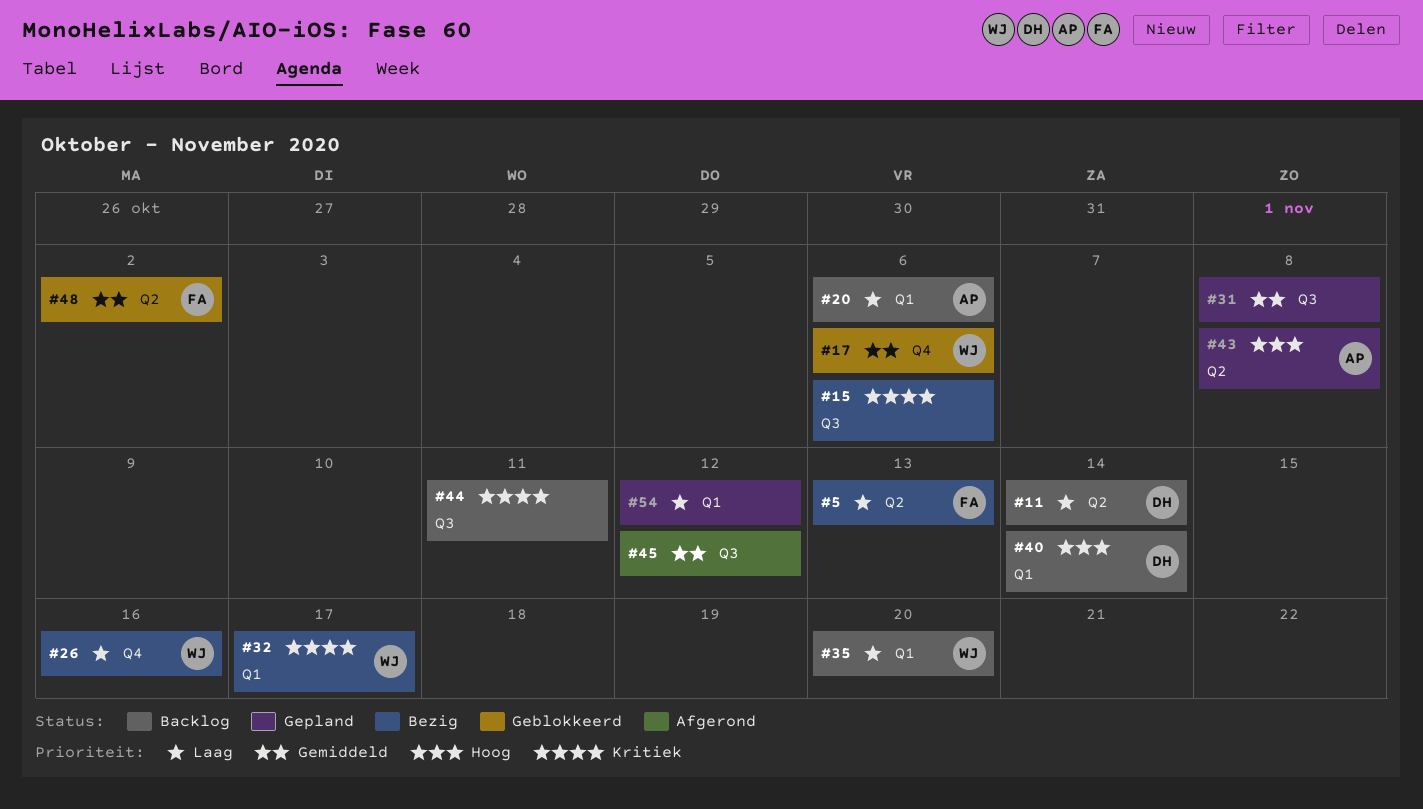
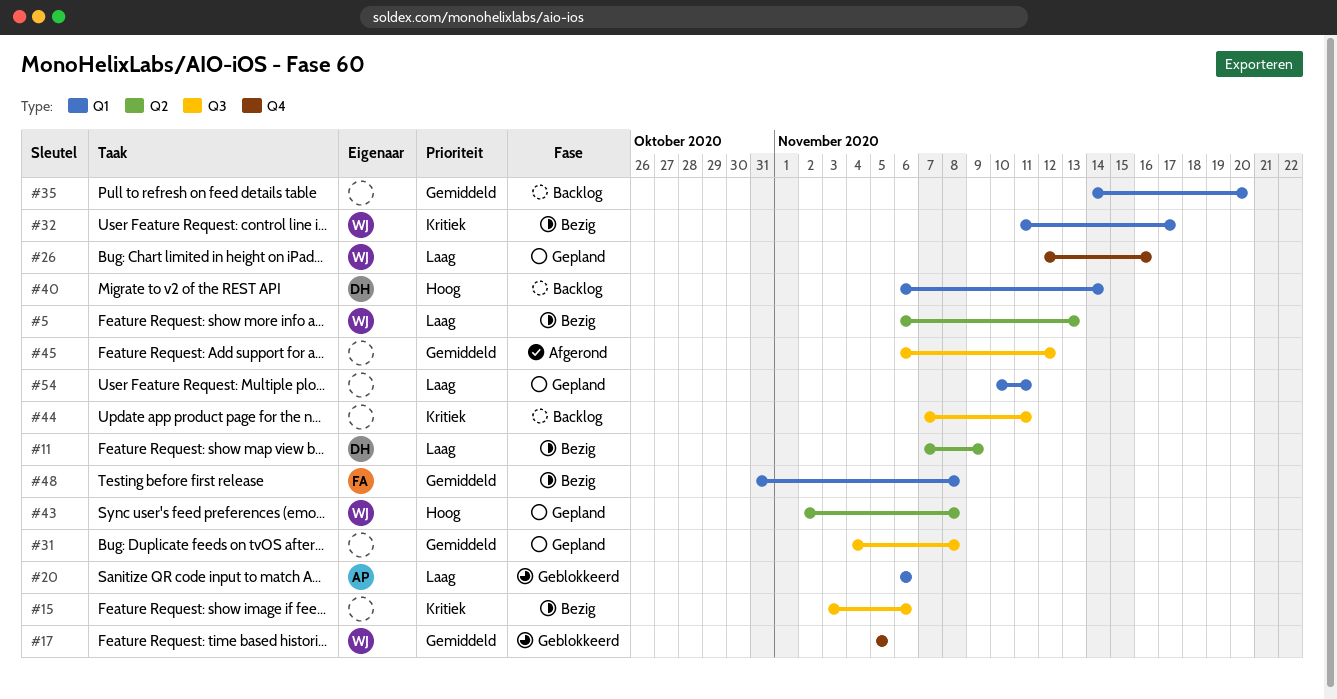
#5, owner: FA -> WJ
#11, status: Backlog -> Bezig
#11, due: Nov 14 -> Nov 9
#17, due: Nov 6 -> Nov 5
#20, status: Backlog -> Geblokkeerd
#26, status: Bezig -> Gepland
#35, owner: WJ -> none
#35, priority: Laag -> Gemiddeld
#43, owner: AP -> WJ
#48, status: Geblokkeerd -> Bezig
#48, label: Q2 -> Q1
#48, due: Nov 2 -> Nov 8
#54, due: Nov 12 -> Nov 11

